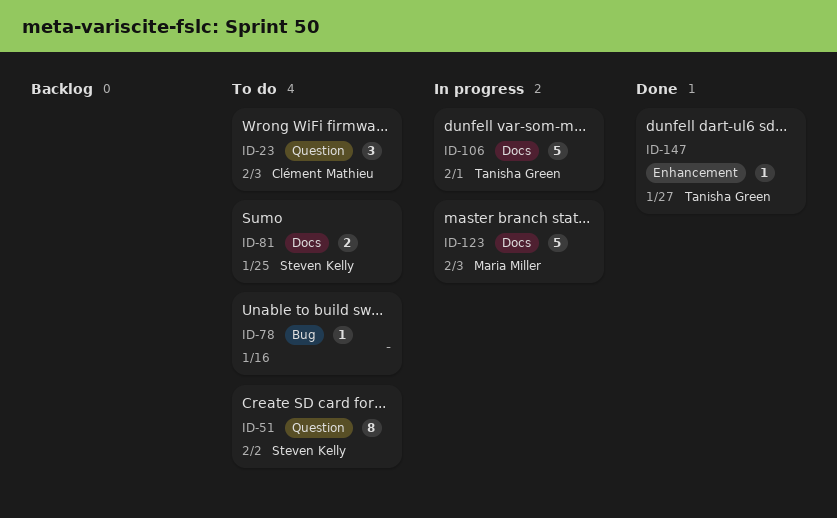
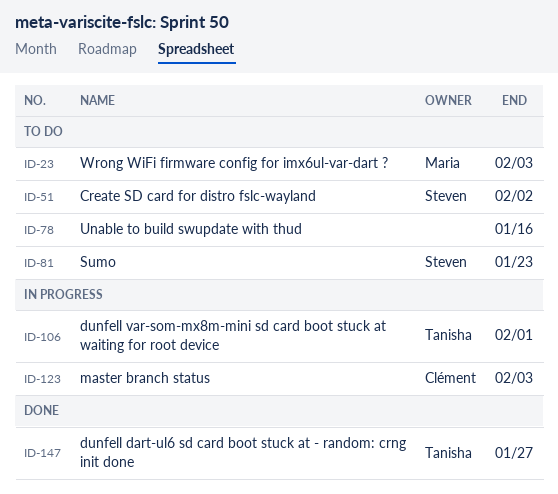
ID-23, owner: Clément Mathieu -> Maria Miller
ID-81, due: Jan 25 -> Jan 23
ID-123, owner: Maria Miller -> Clément Mathieu

